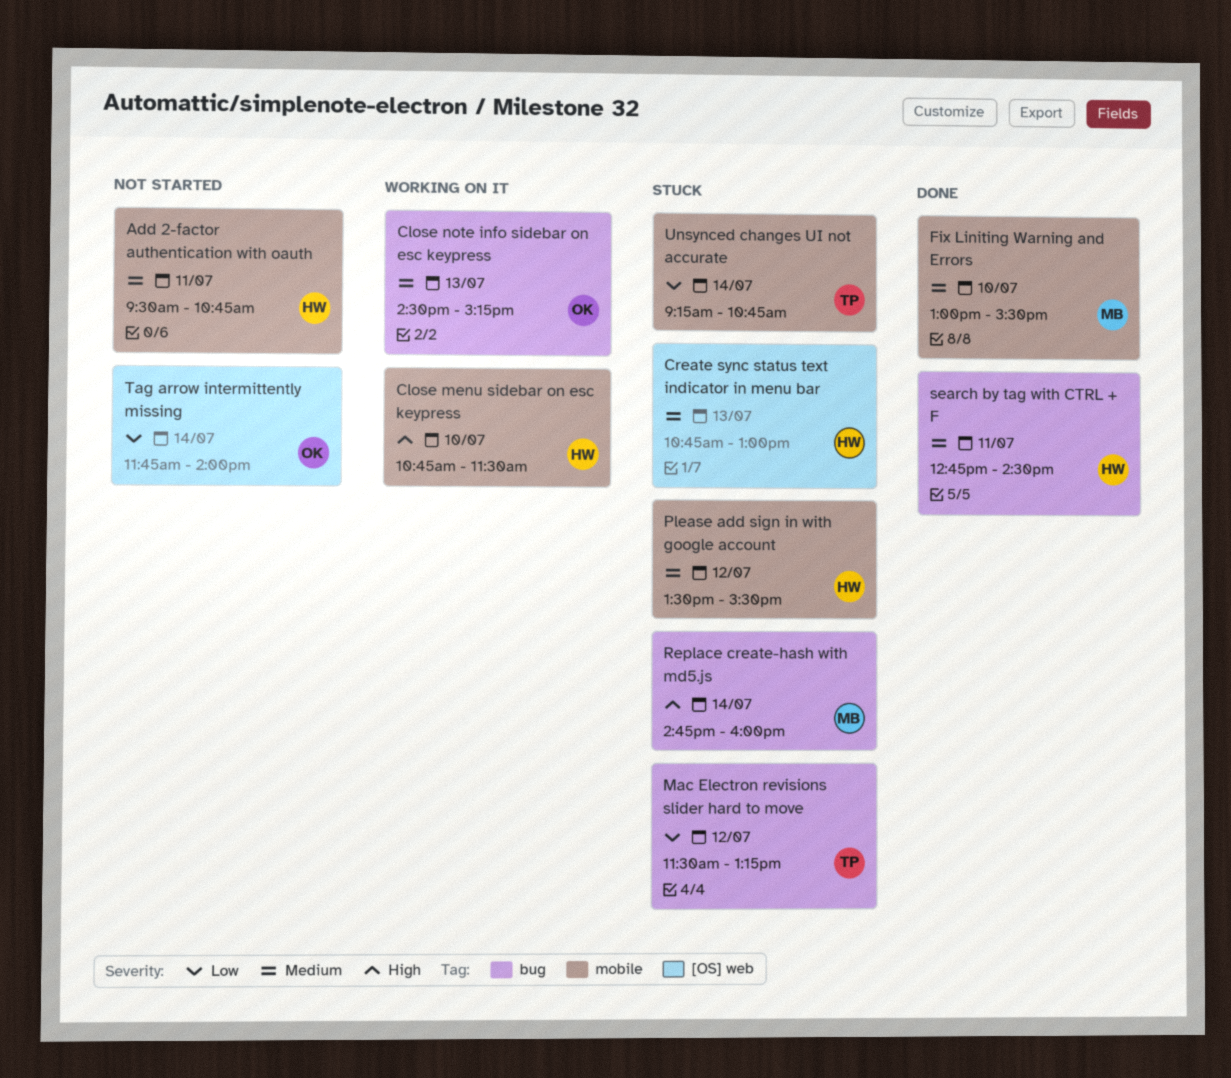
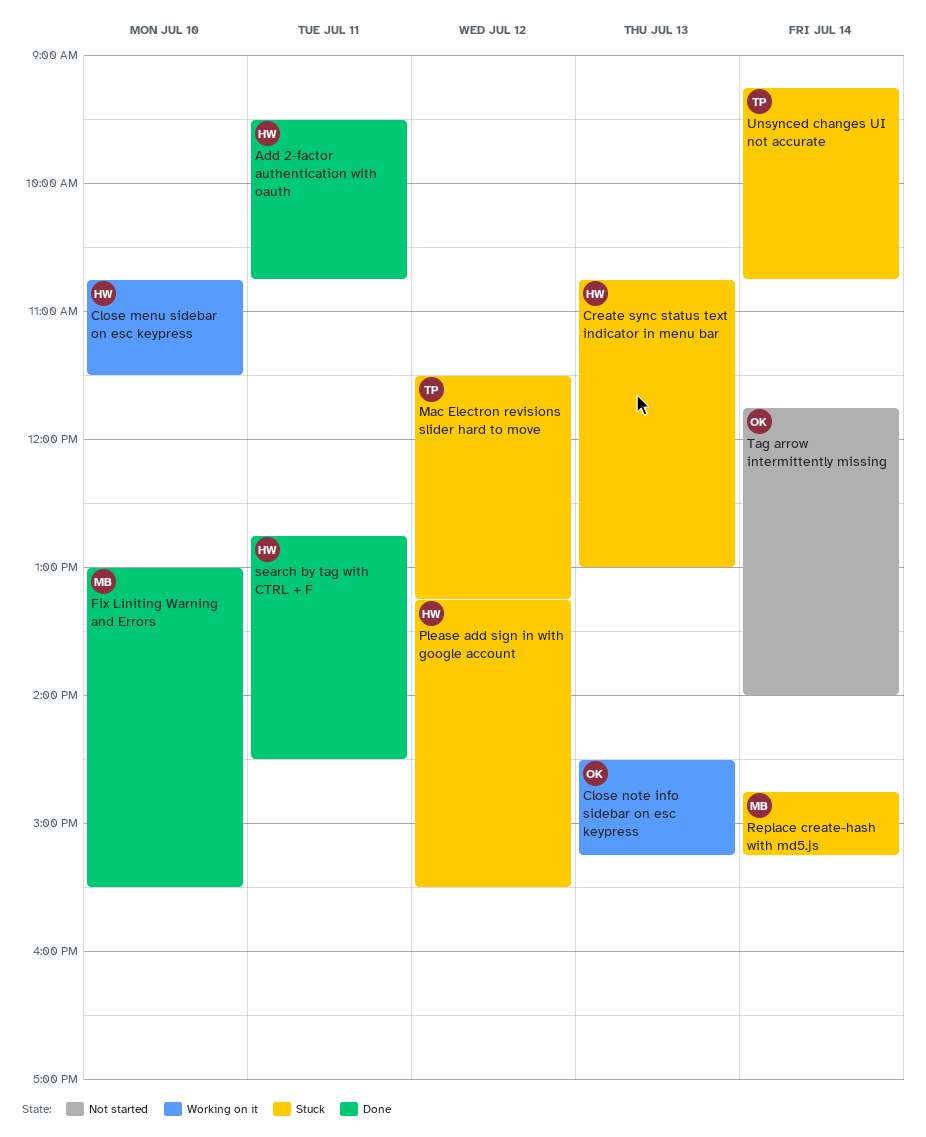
Add 2-factor authentication with oauth, status: Not started -> Done
Please add sign in with google account, begins: 13:30 -> 13:15
Replace create-hash with md5.js, ends: 16:00 -> 15:15

